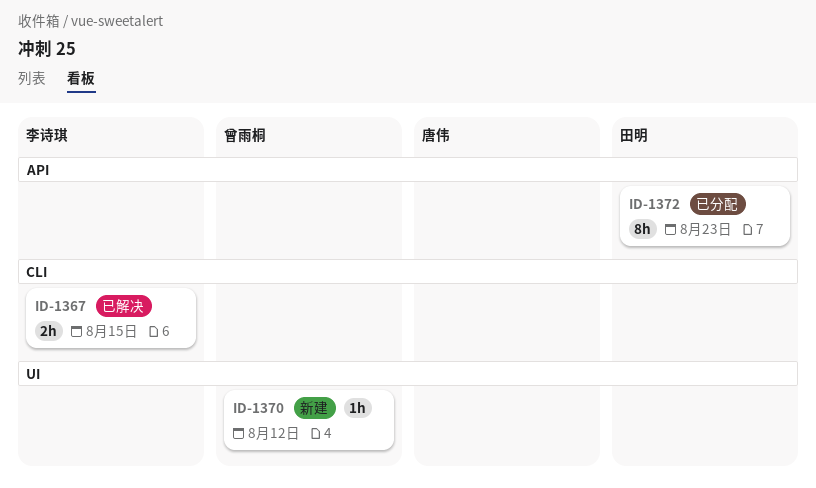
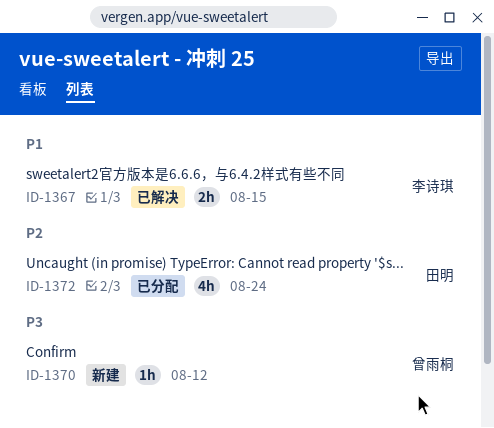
ID-1372, estimate: 8h -> 4h
ID-1372, due: Aug 23 -> Aug 24

